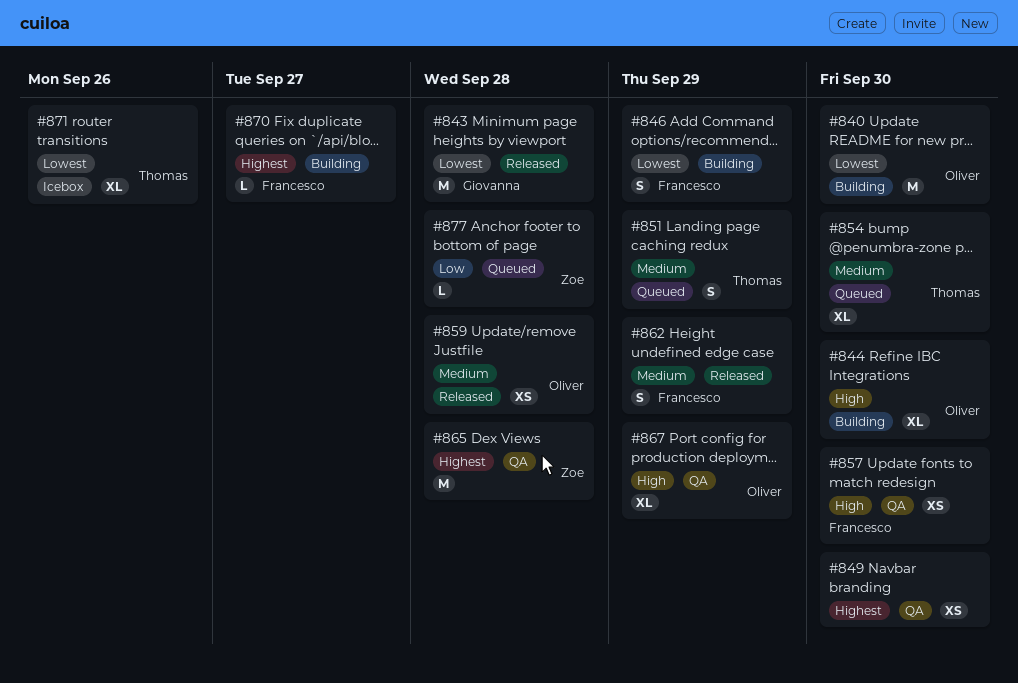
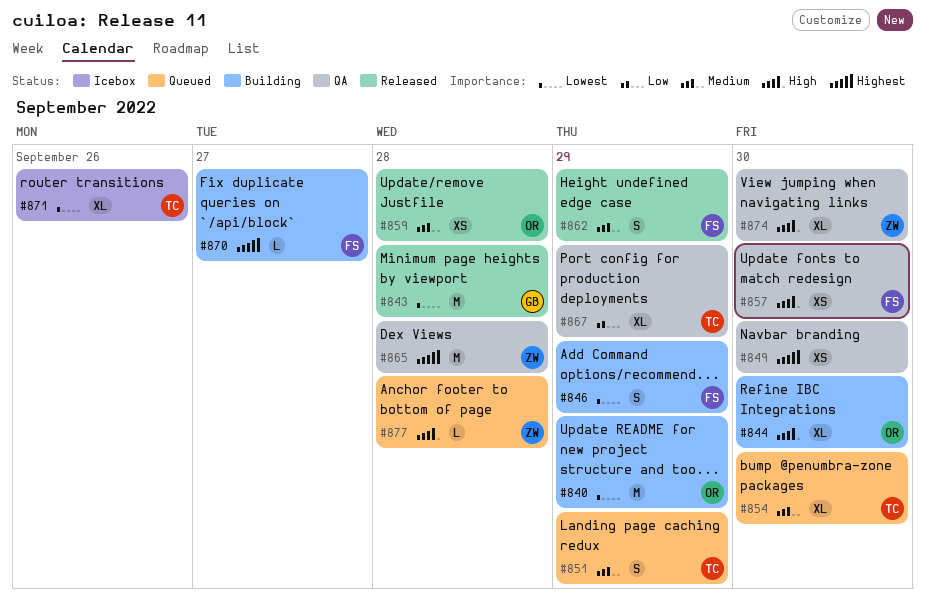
#840, due: Sep 30 -> Sep 29
#867, owner: Oliver -> Thomas
#867, priority: High -> Low
#874: none -> present
#877, priority: Low -> High

